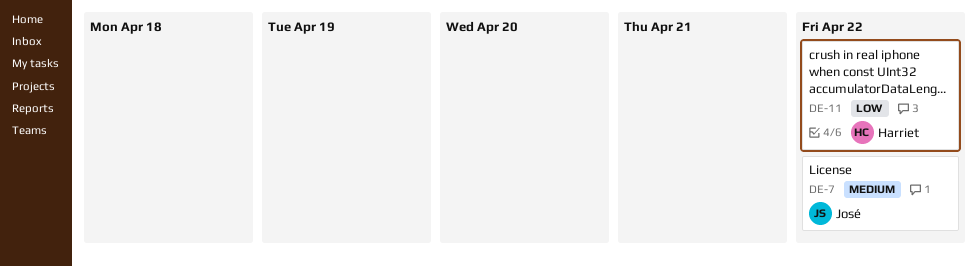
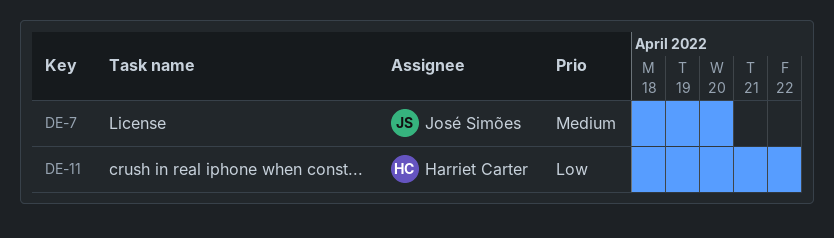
DE-7, due: Apr 22 -> Apr 20

